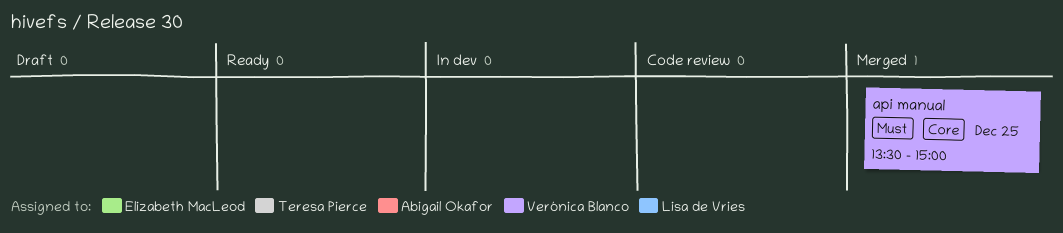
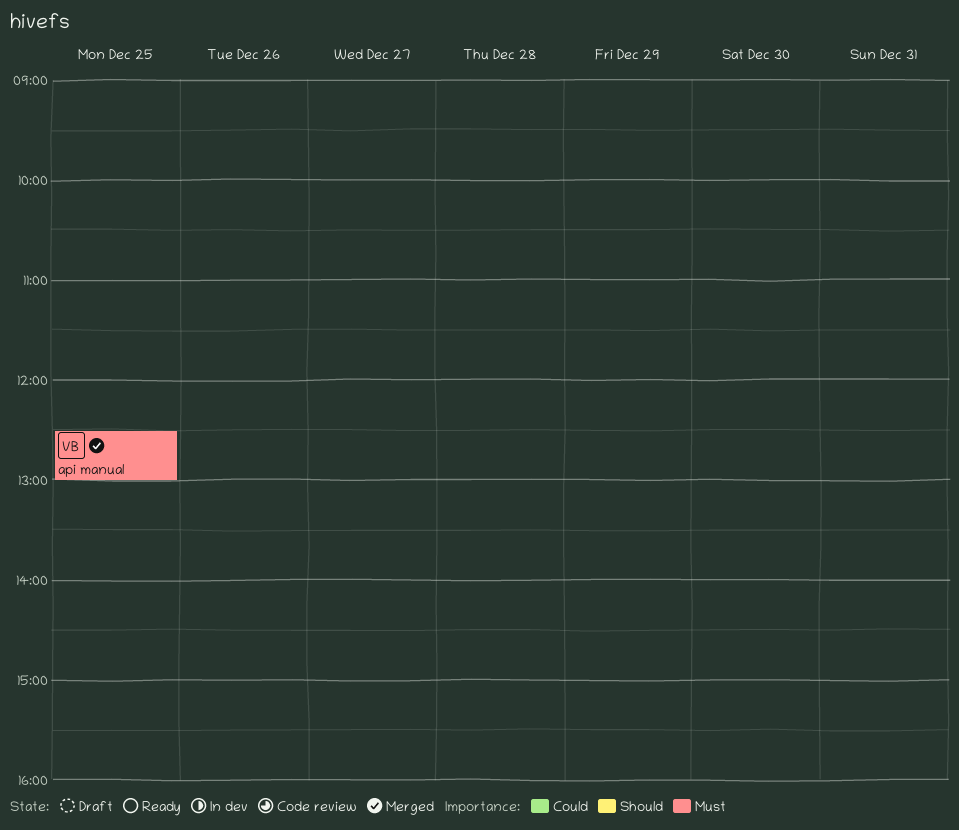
api manual, begins: 13:30 -> 12:30
api manual, ends: 15:00 -> 13:00

